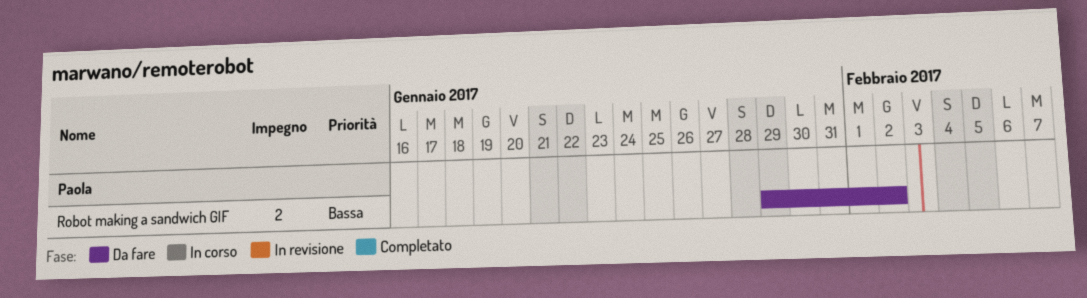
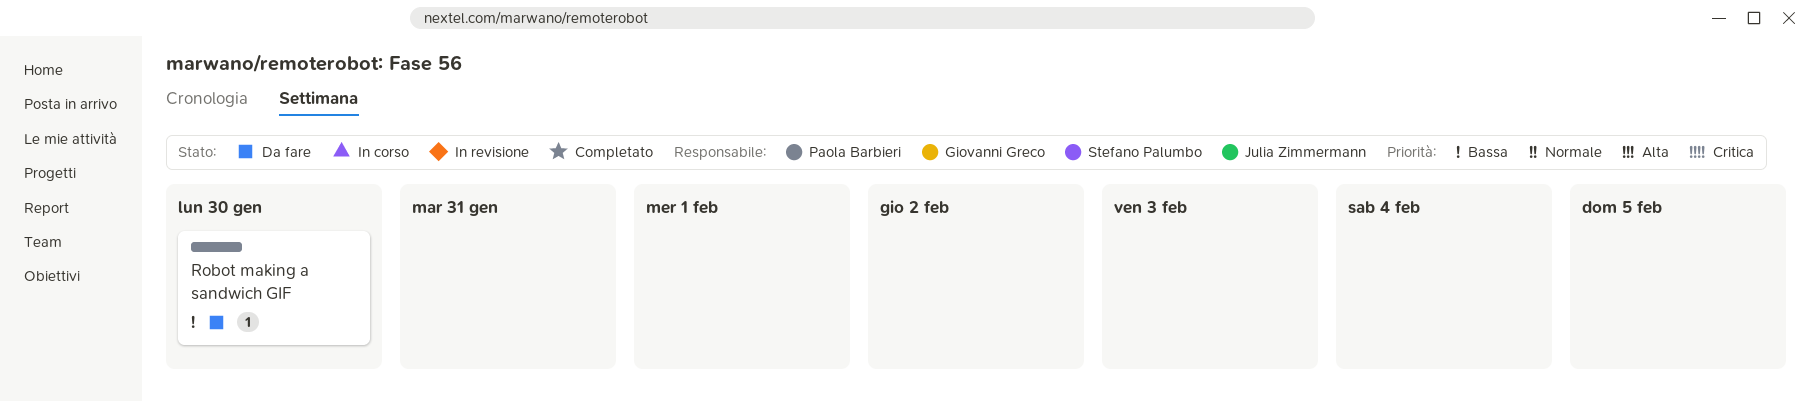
Robot making a sandwich GIF, estimate: 2 -> 1
Robot making a sandwich GIF, due: Feb 2 -> Jan 30

